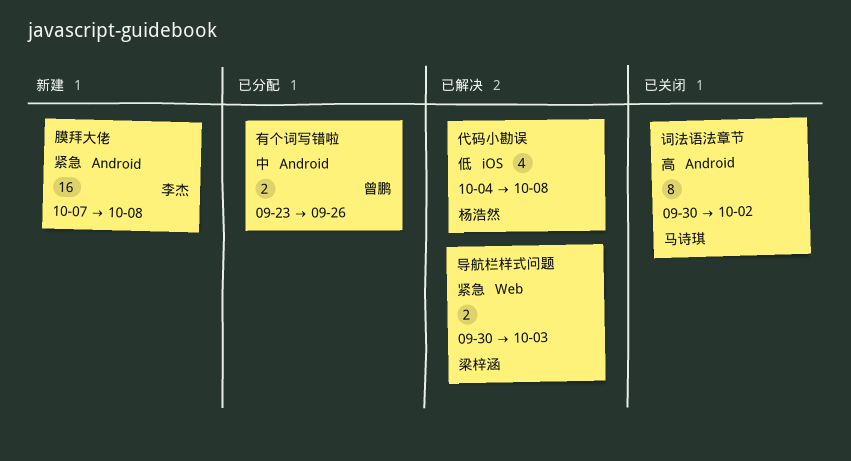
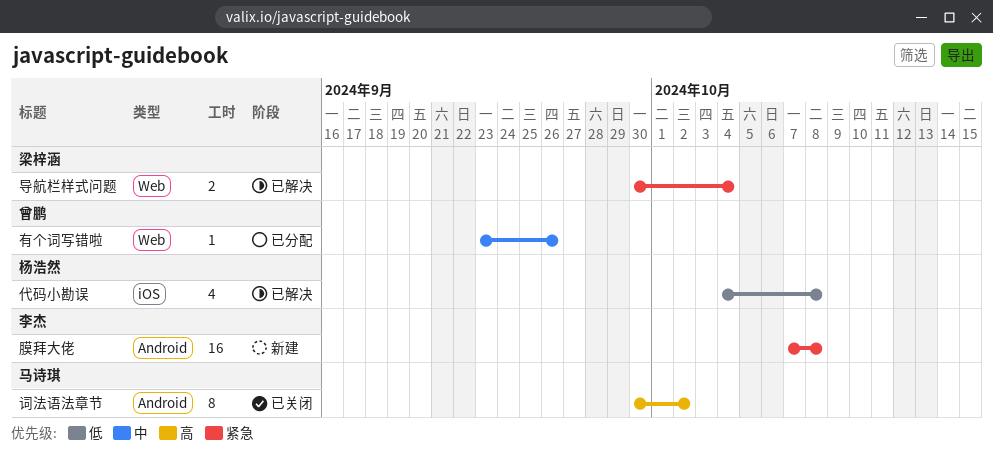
导航栏样式问题, due: Oct 3 -> Oct 4
有个词写错啦, label: Android -> Web
有个词写错啦, estimate: 2 -> 1

